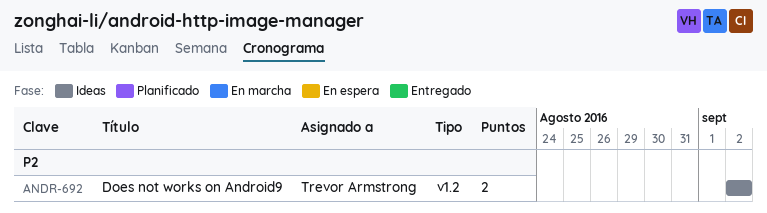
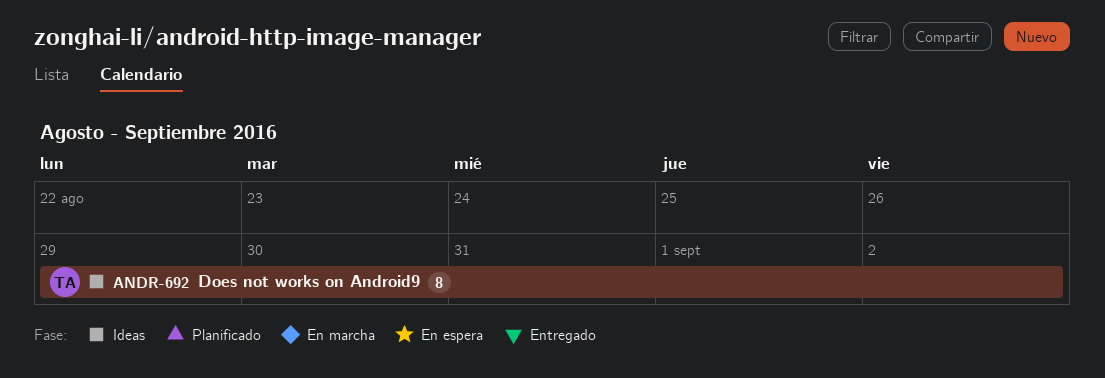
ANDR-692, estimate: 2 -> 8
ANDR-692, start: Sep 2 -> Aug 29

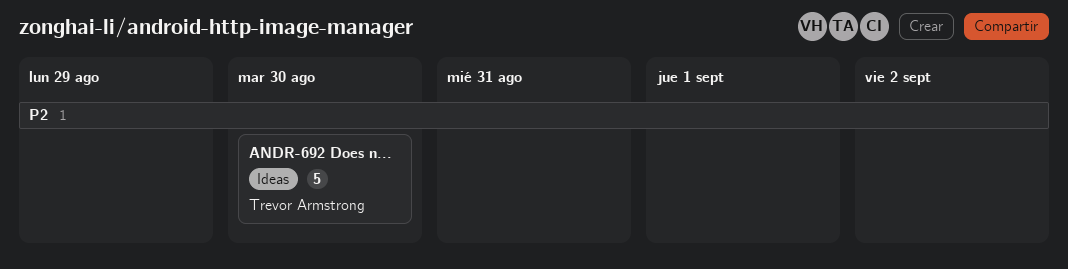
ANDR-692, estimate: 8 -> 5
ANDR-692, due: Sep 2 -> Aug 30

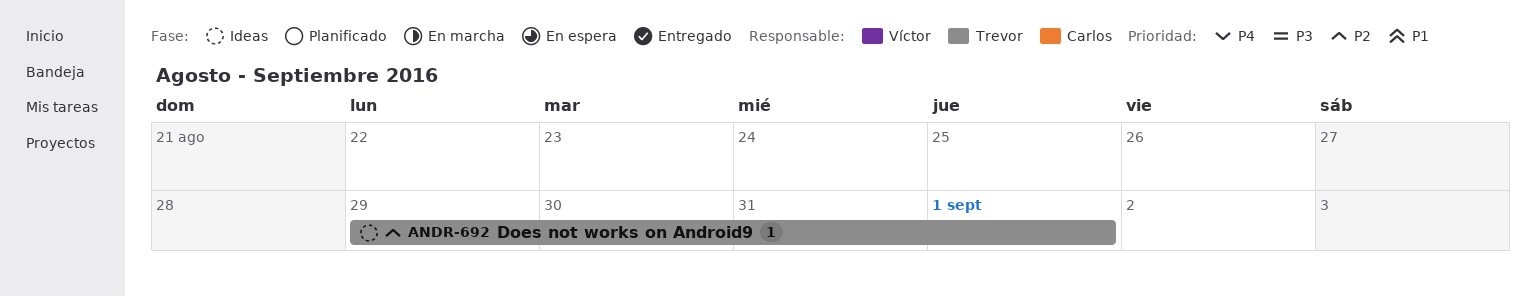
ANDR-692, estimate: 5 -> 1
ANDR-692, due: Aug 30 -> Sep 1

